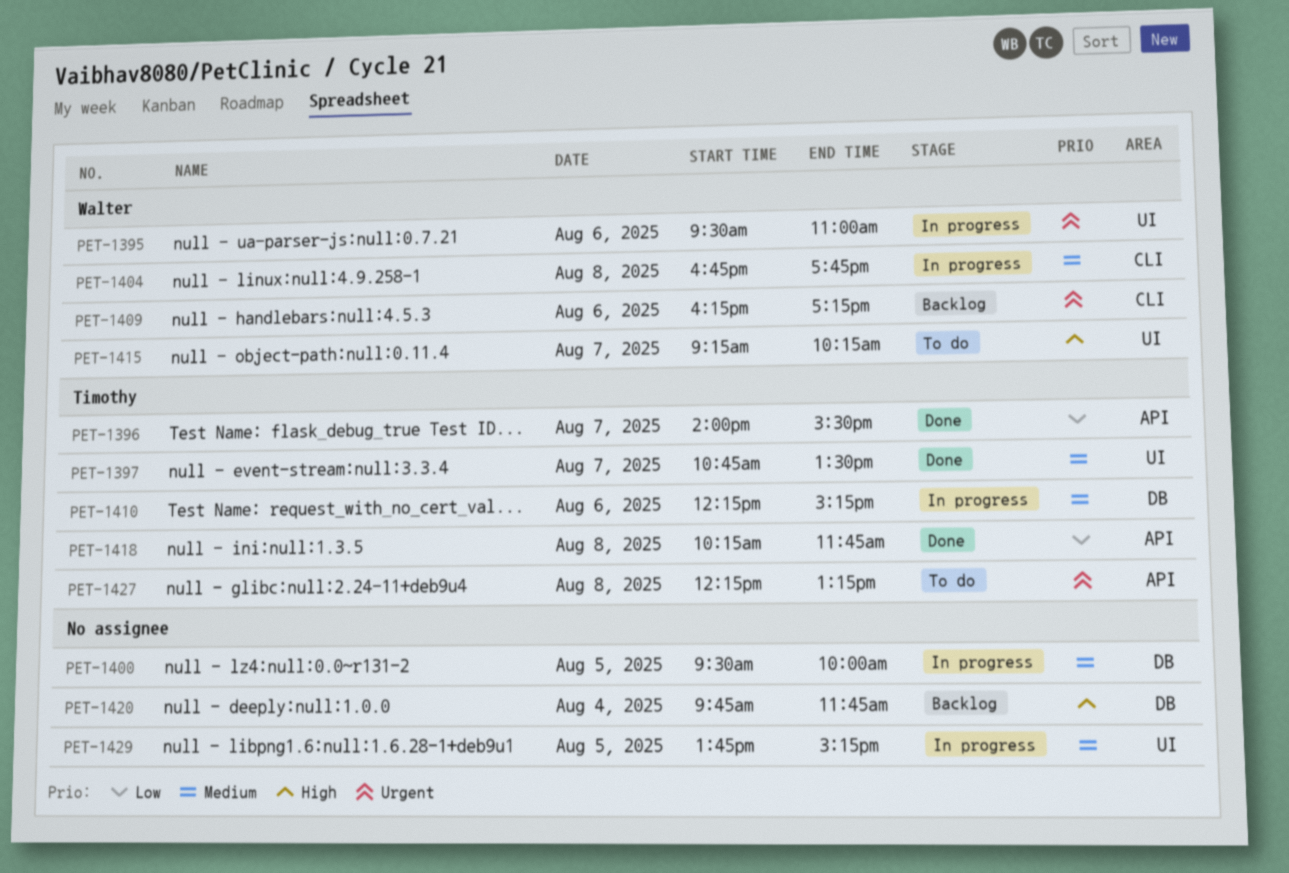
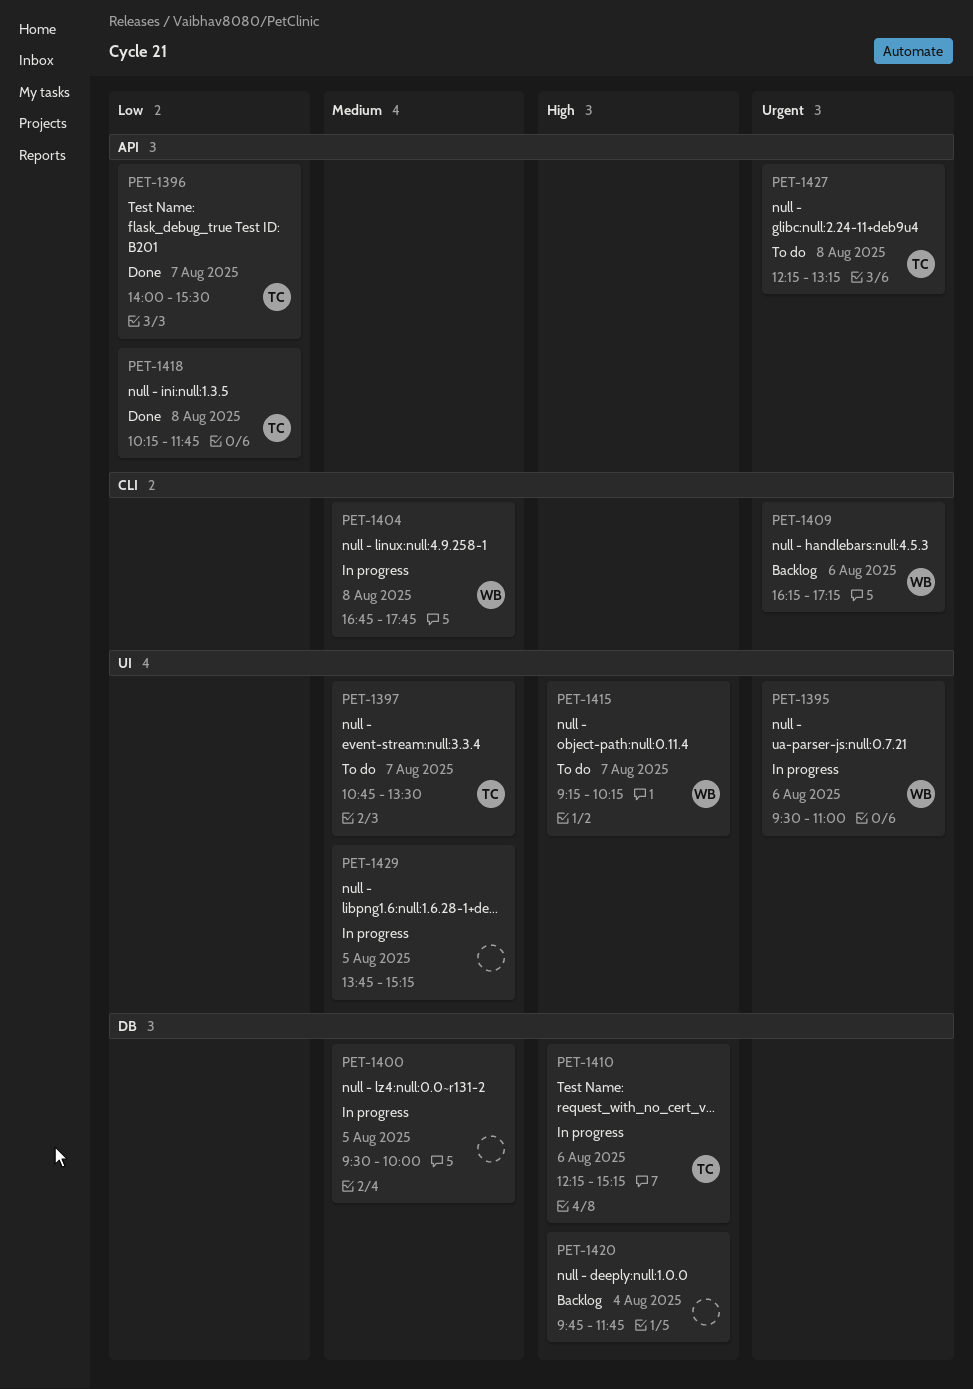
PET-1397, status: Done -> To do
PET-1410, priority: Medium -> High

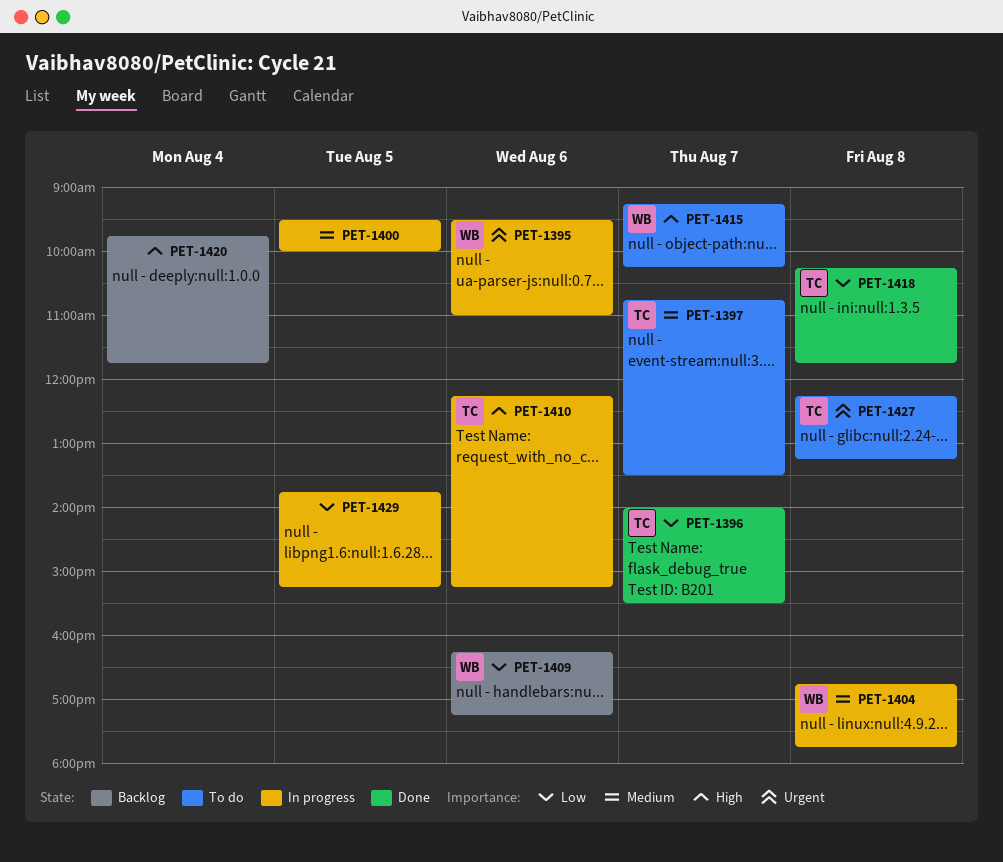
PET-1409, priority: Urgent -> Low
PET-1429, priority: Medium -> Low

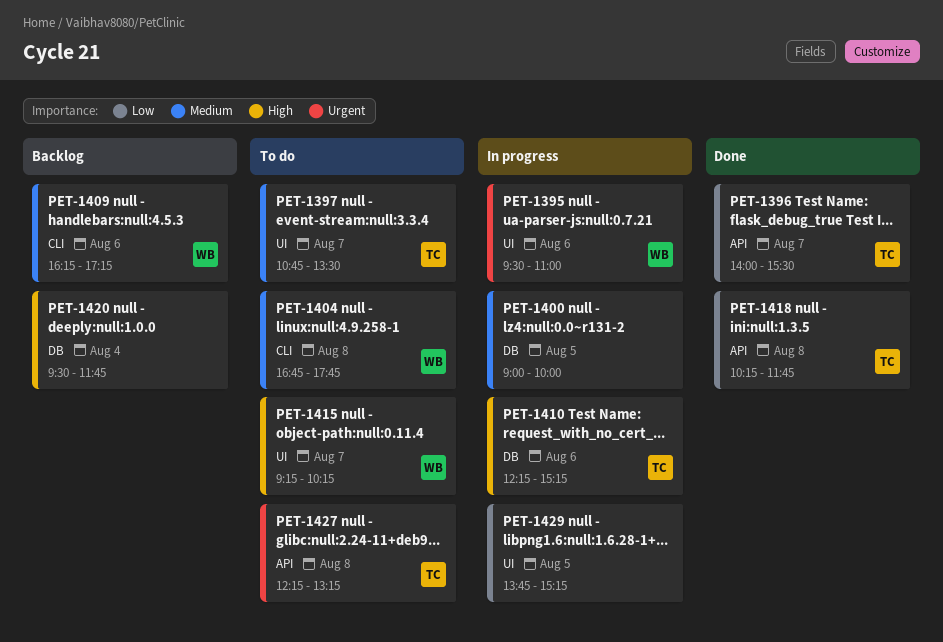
PET-1400, begins: 09:30 -> 09:00
PET-1404, status: In progress -> To do
PET-1409, priority: Low -> Medium
PET-1420, begins: 09:45 -> 09:30

